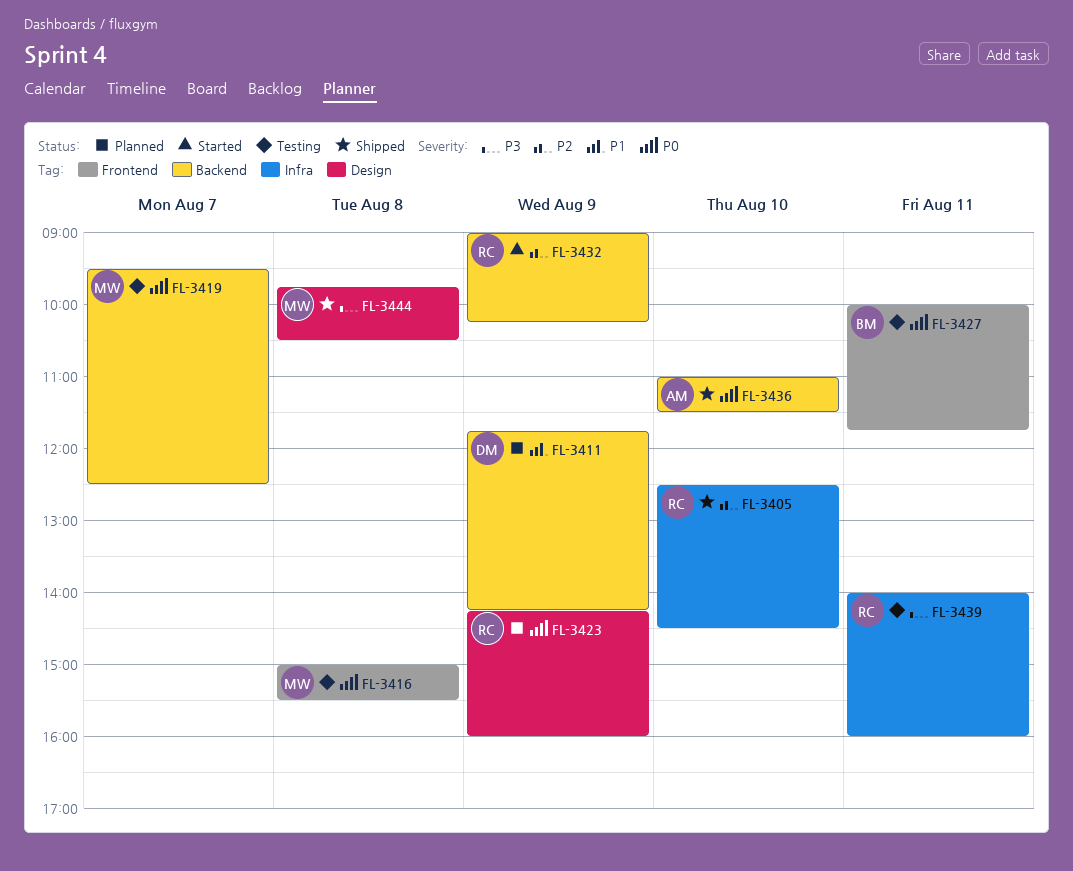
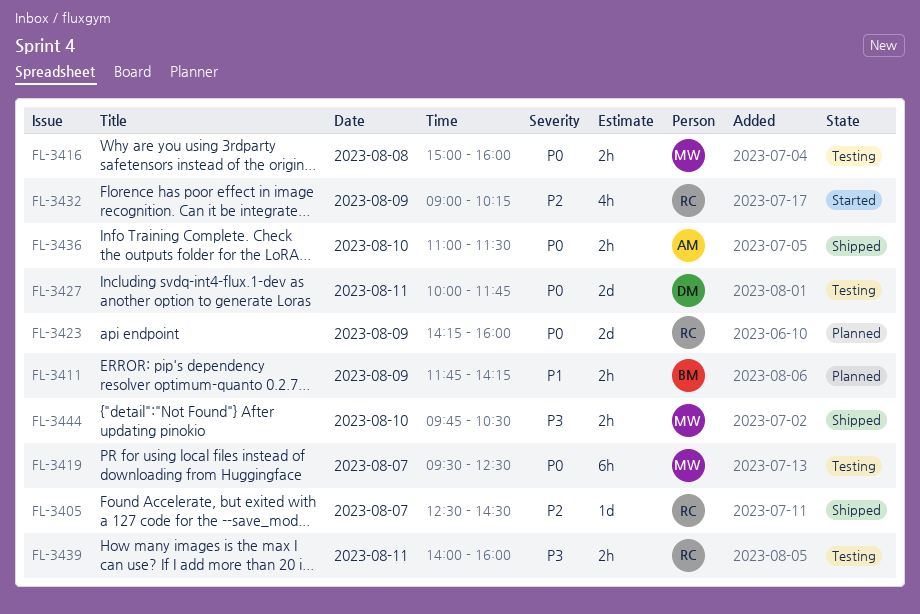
FL-3405, day: Aug 10 -> Aug 7
FL-3411, owner: DM -> BM
FL-3416, ends: 15:30 -> 16:00
FL-3427, owner: BM -> DM
FL-3444, day: Aug 8 -> Aug 10

